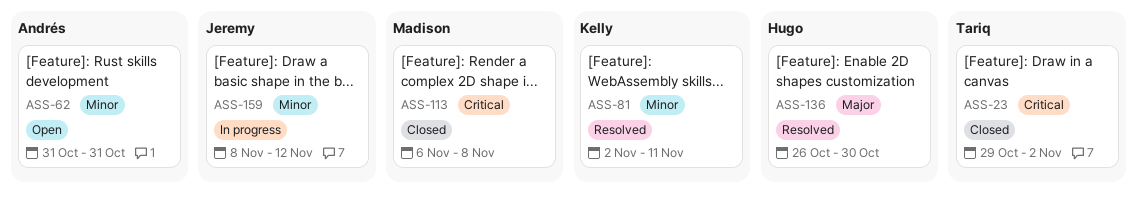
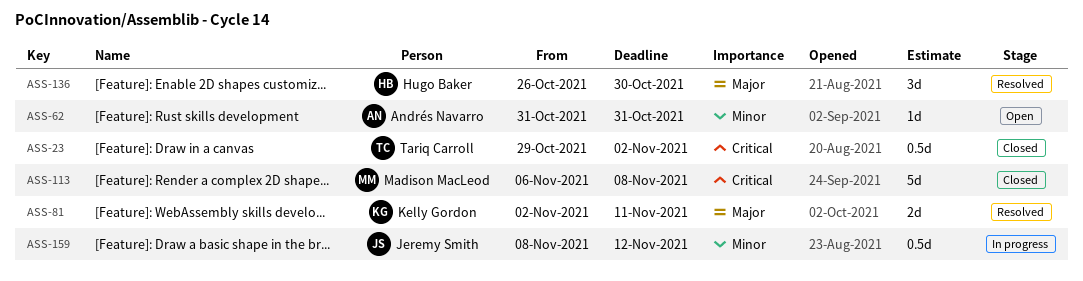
ASS-81, priority: Minor -> Major

